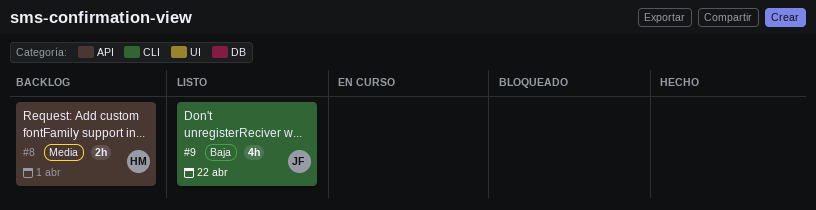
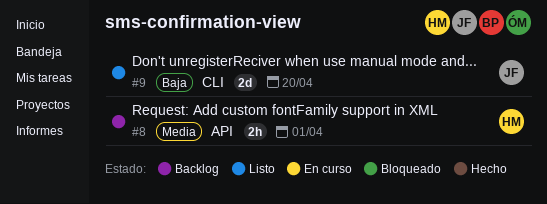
#9, estimate: 4h -> 2d
#9, due: Apr 22 -> Apr 20

